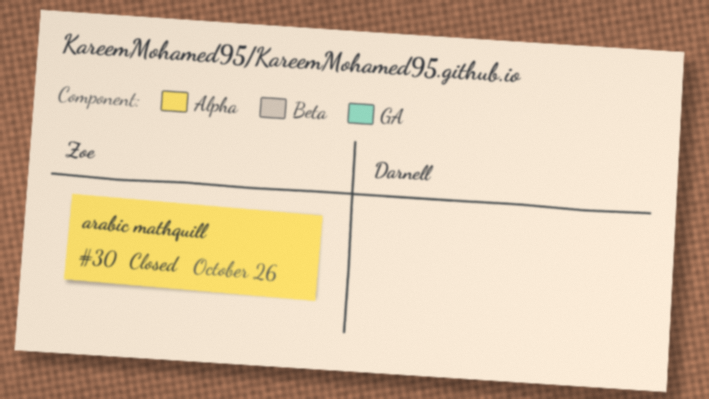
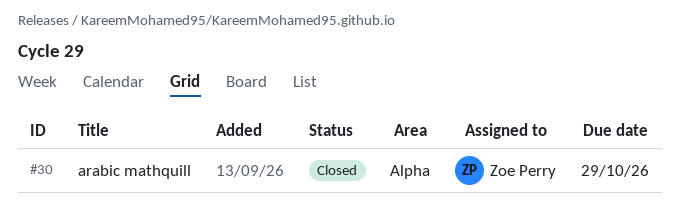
#30, due: Oct 26 -> Oct 29

